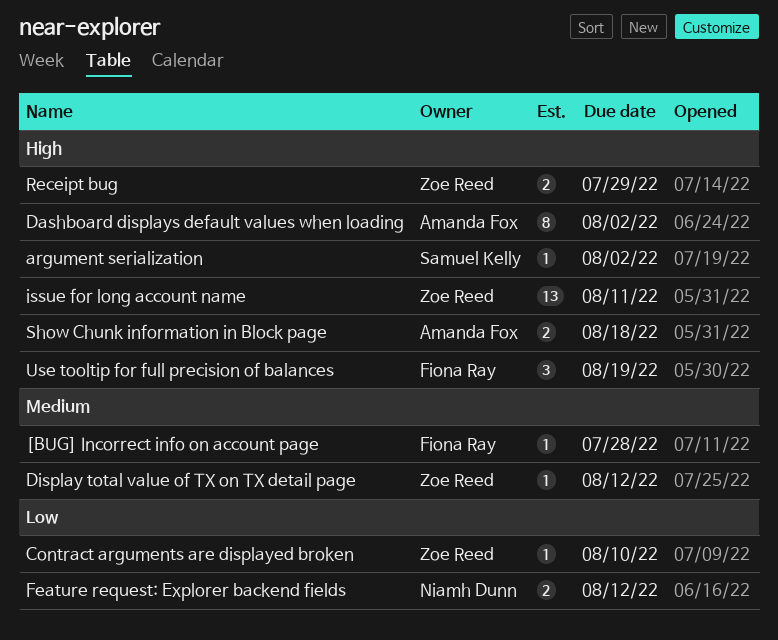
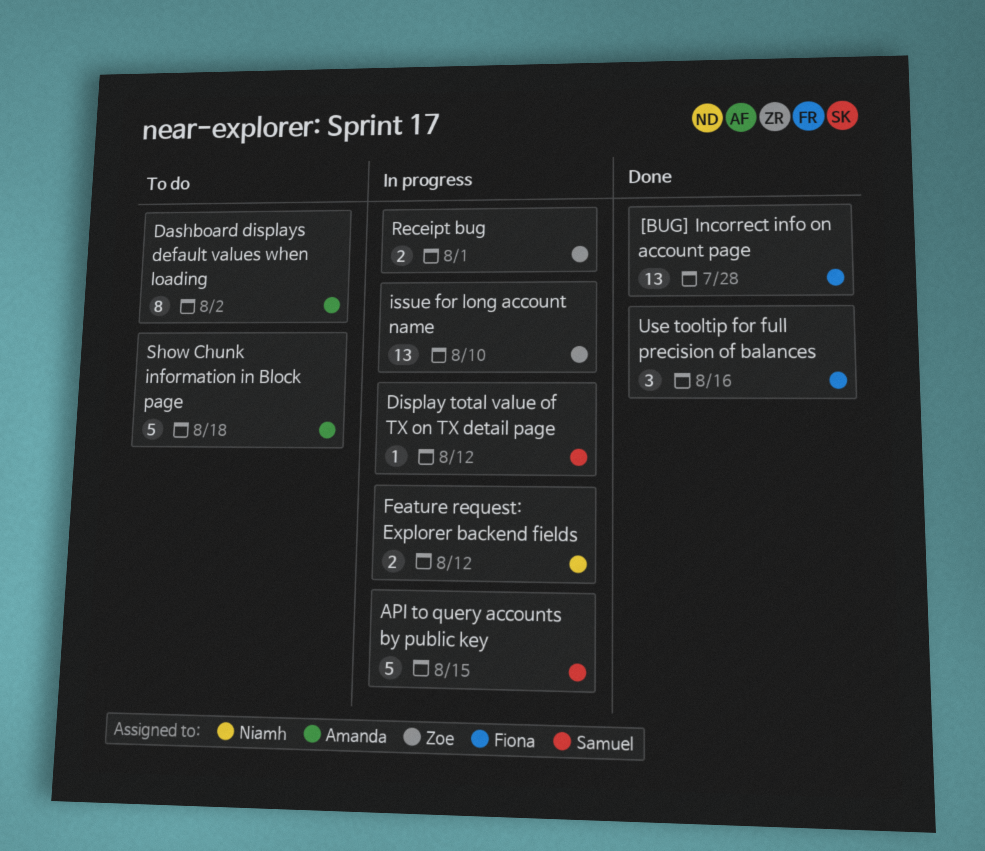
[BUG] Incorrect info on account page, estimate: 1 -> 13
API to query accounts by public key: none -> present
argument serialization: present -> none
Contract arguments are displayed broken: present -> none
Display total value of TX on TX detail page, owner: Zoe Reed -> Samuel Kelly
issue for long account name, due: Aug 11 -> Aug 10
Receipt bug, due: Jul 29 -> Aug 1
Show Chunk information in Block page, estimate: 2 -> 5
Use tooltip for full precision of balances, due: Aug 19 -> Aug 16

